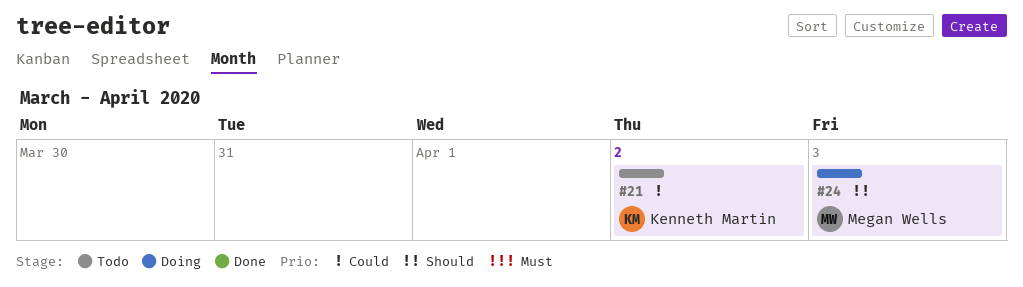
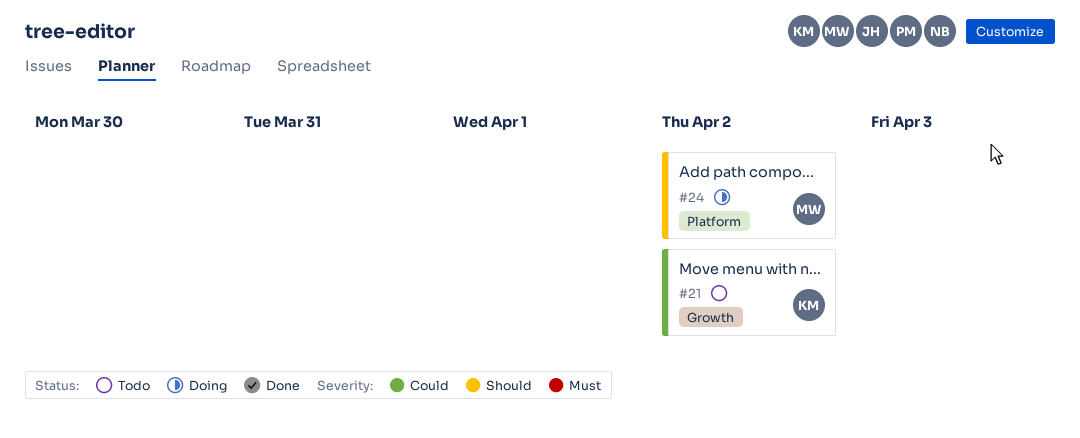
#24, due: Apr 3 -> Apr 2

